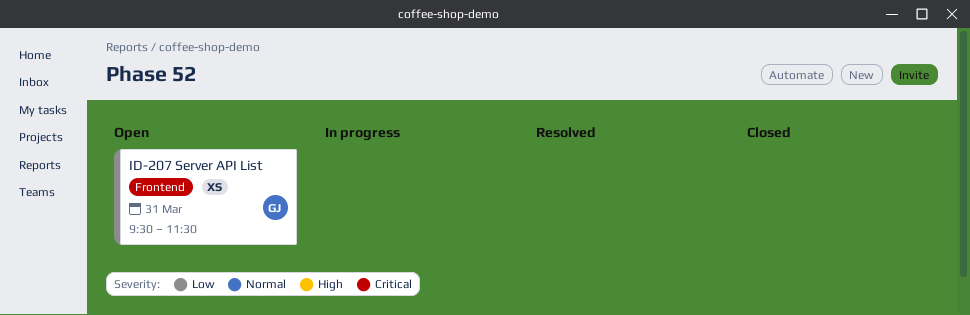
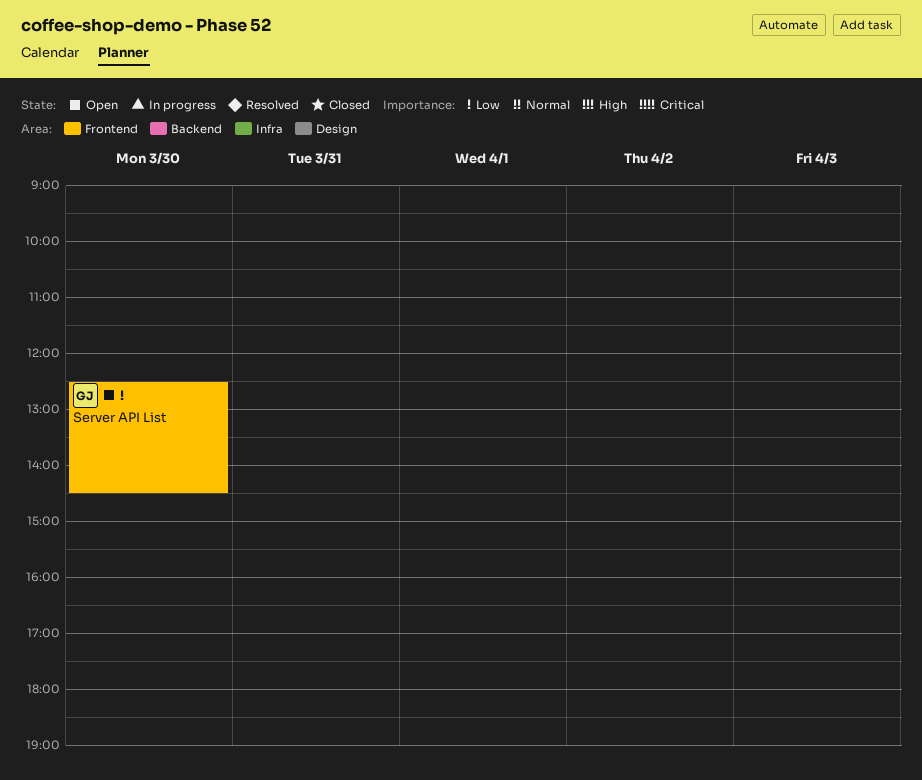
Server API List, day: Mar 31 -> Mar 30
Server API List, begins: 09:30 -> 12:30
Server API List, ends: 11:30 -> 14:30

